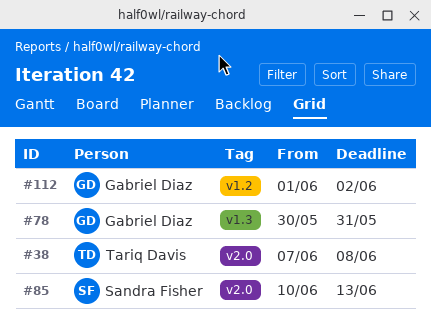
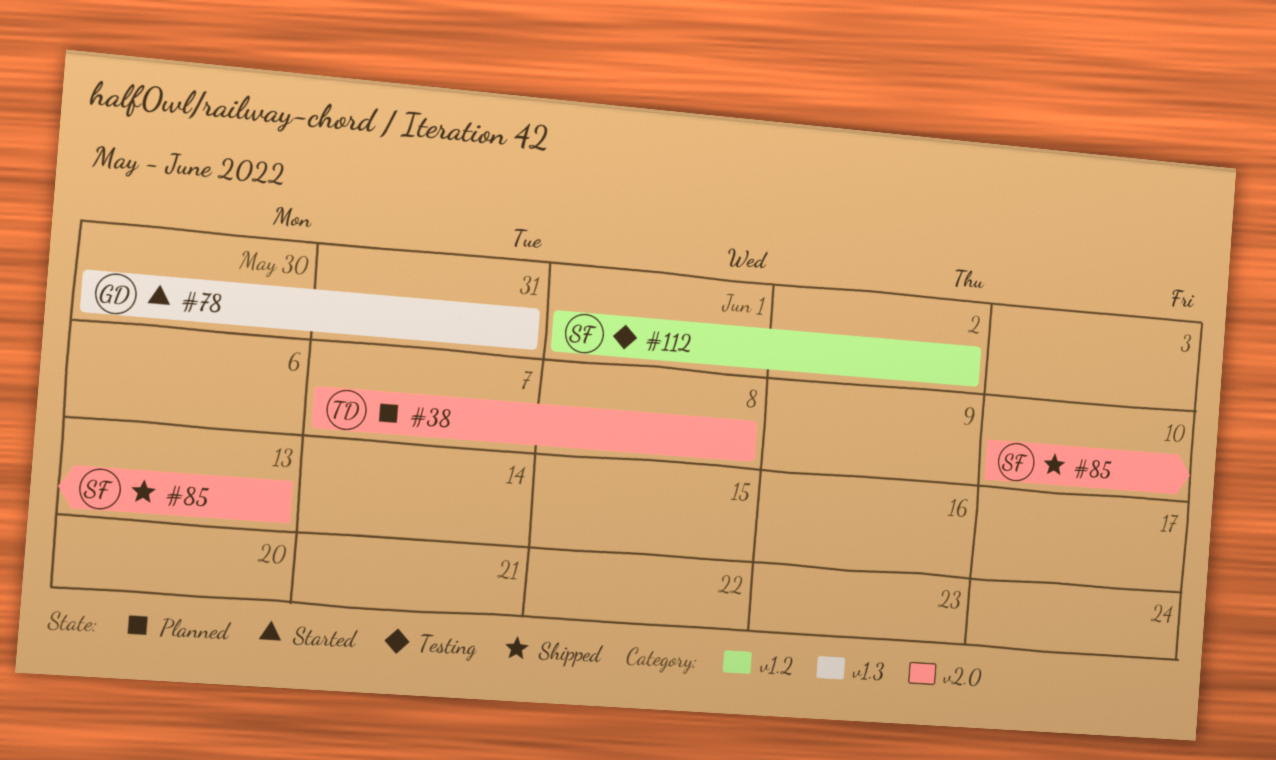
#112, owner: Gabriel Diaz -> Sandra Fisher

